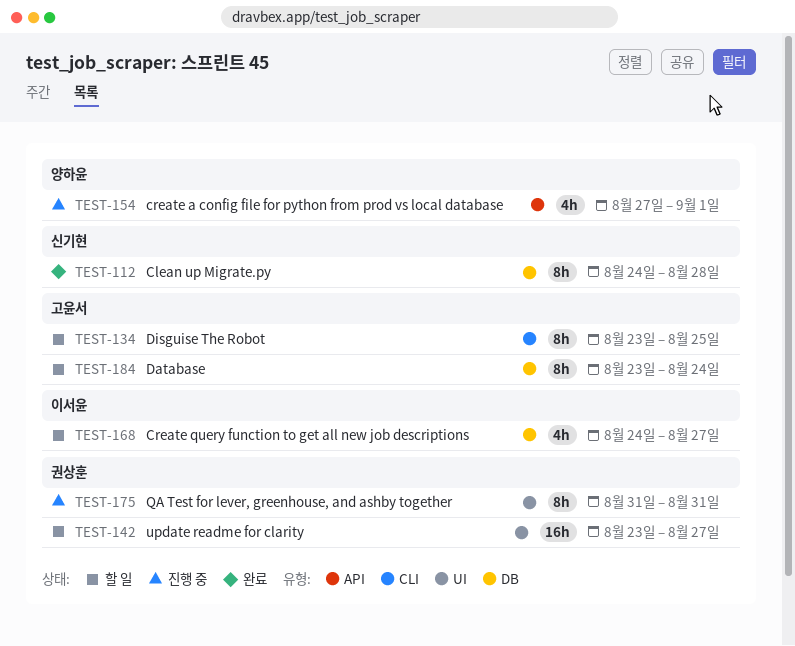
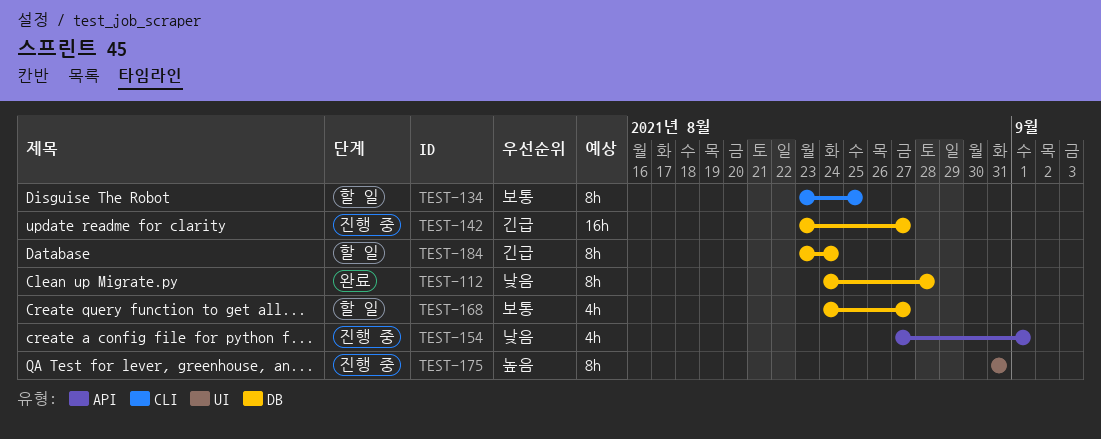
TEST-142, status: 할 일 -> 진행 중
TEST-142, label: UI -> DB

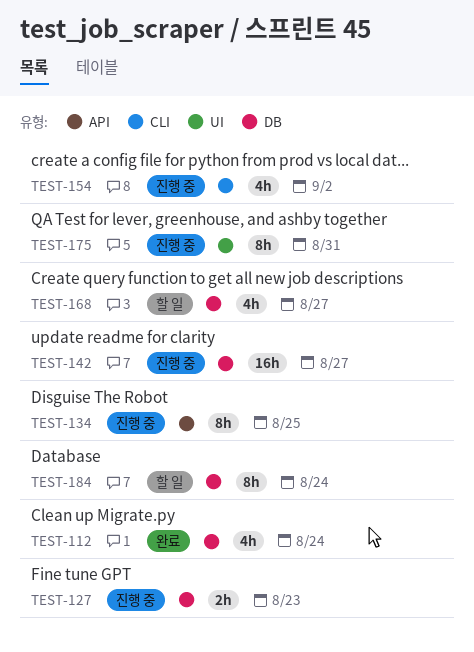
TEST-112, estimate: 8h -> 4h
TEST-112, due: Aug 28 -> Aug 24
TEST-127: none -> present
TEST-134, status: 할 일 -> 진행 중
TEST-134, label: CLI -> API
TEST-154, label: API -> CLI
TEST-154, due: Sep 1 -> Sep 2

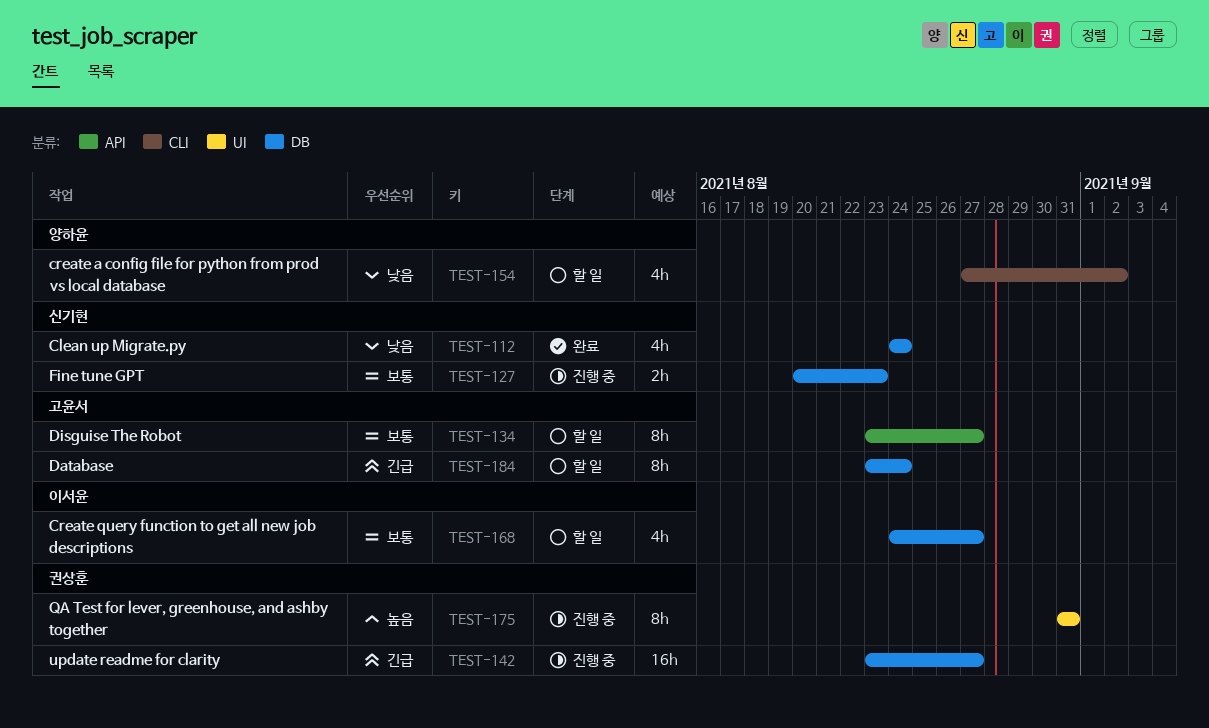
TEST-134, status: 진행 중 -> 할 일
TEST-134, due: Aug 25 -> Aug 27
TEST-154, status: 진행 중 -> 할 일

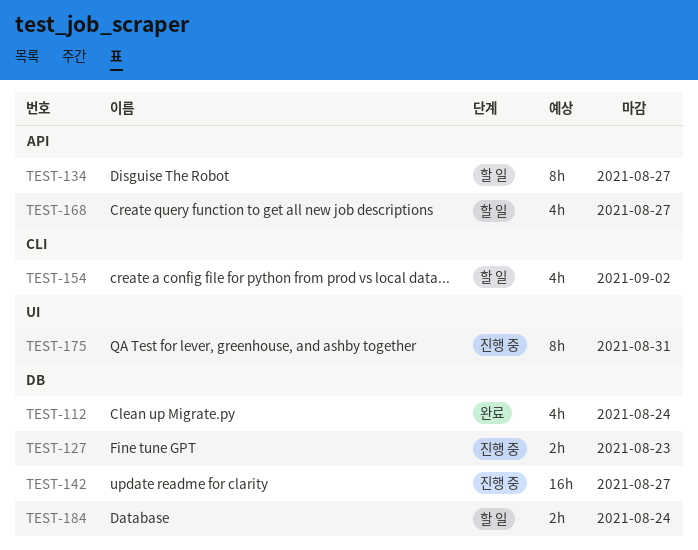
TEST-168, label: DB -> API
TEST-184, estimate: 8h -> 2h

